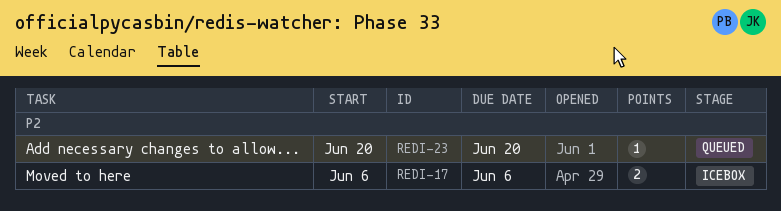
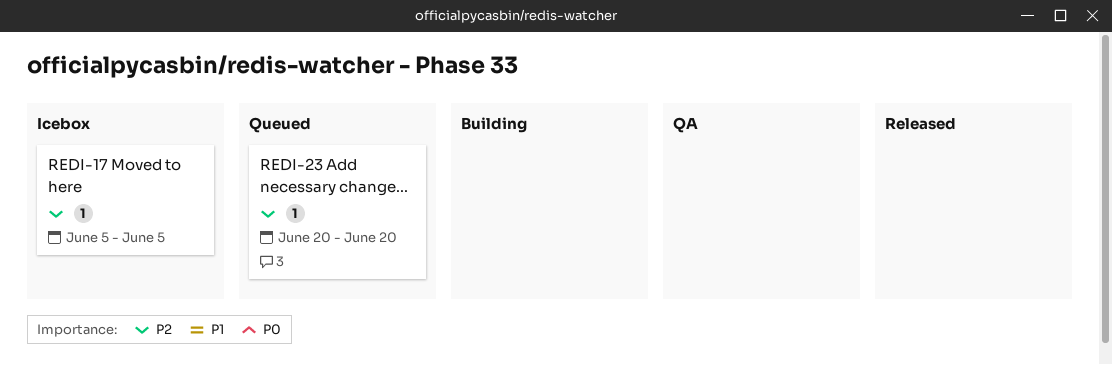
REDI-17, estimate: 2 -> 1
REDI-17, start: Jun 6 -> Jun 5
REDI-17, due: Jun 6 -> Jun 5

